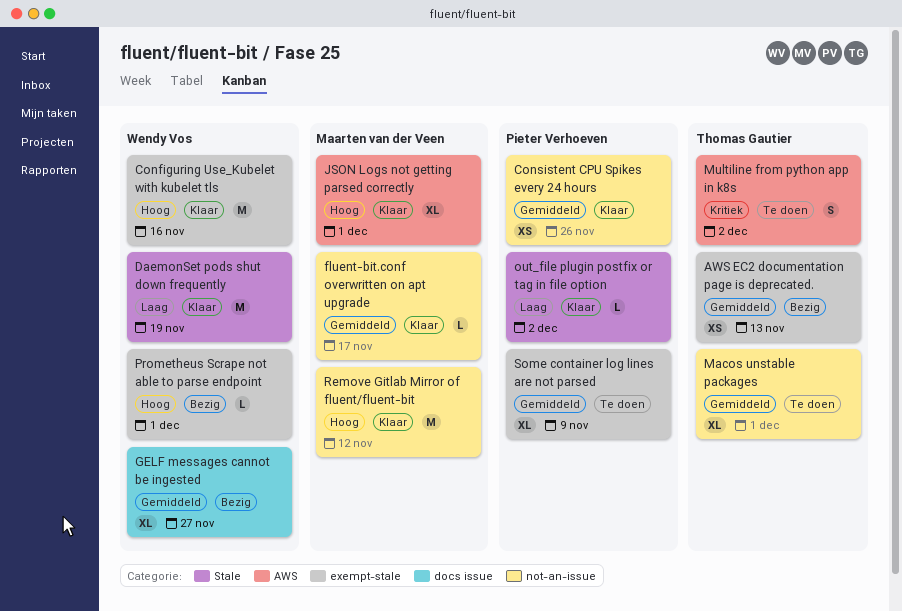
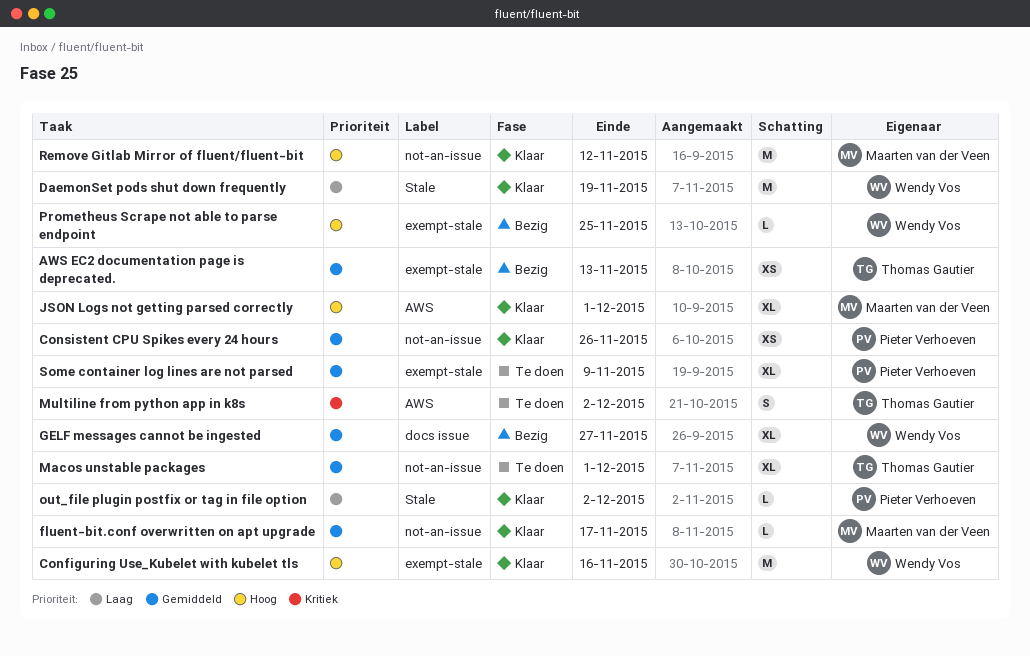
Prometheus Scrape not able to parse endpoint, due: Dec 1 -> Nov 25

